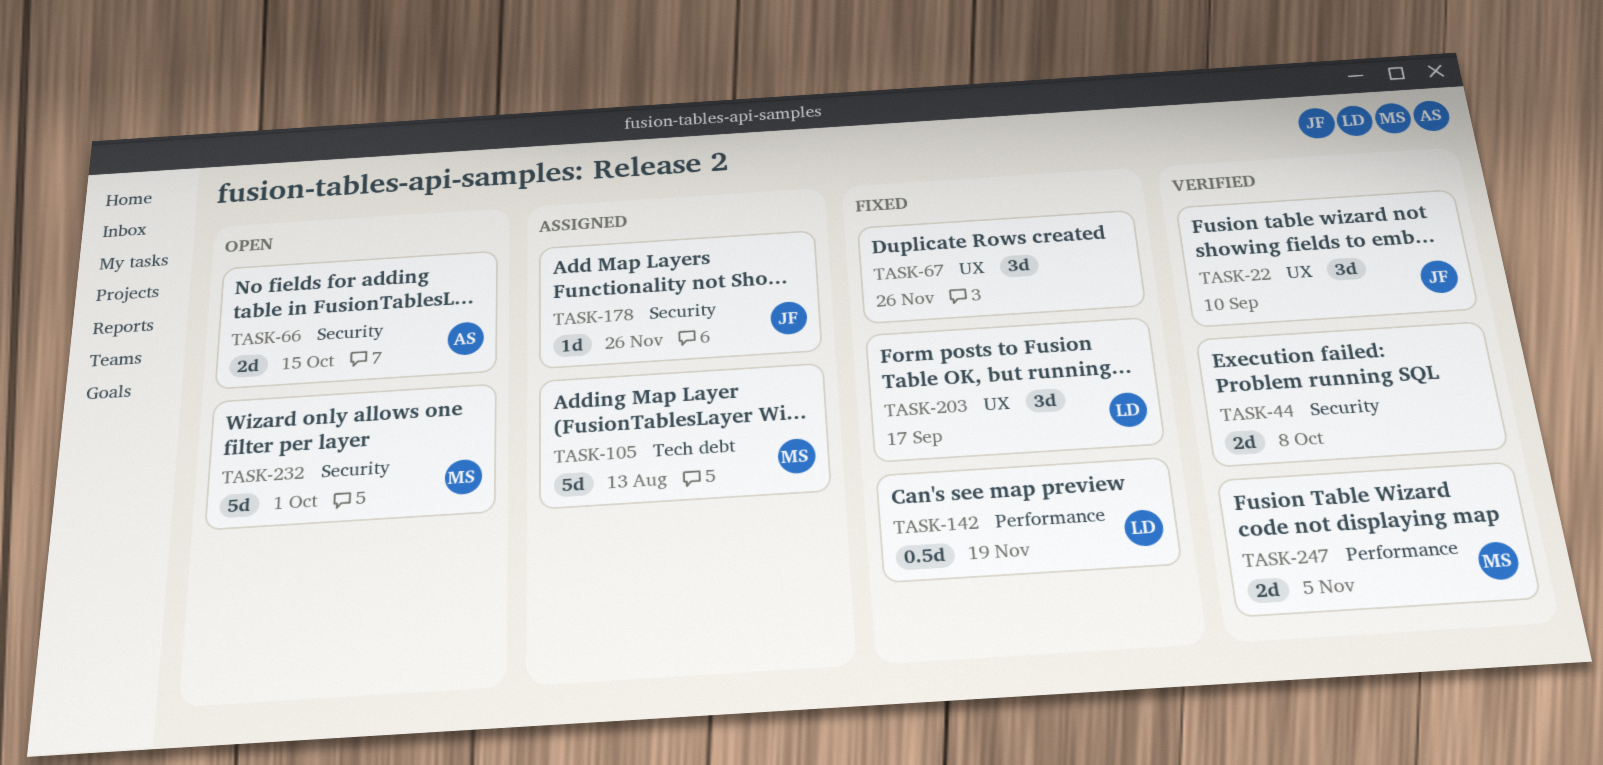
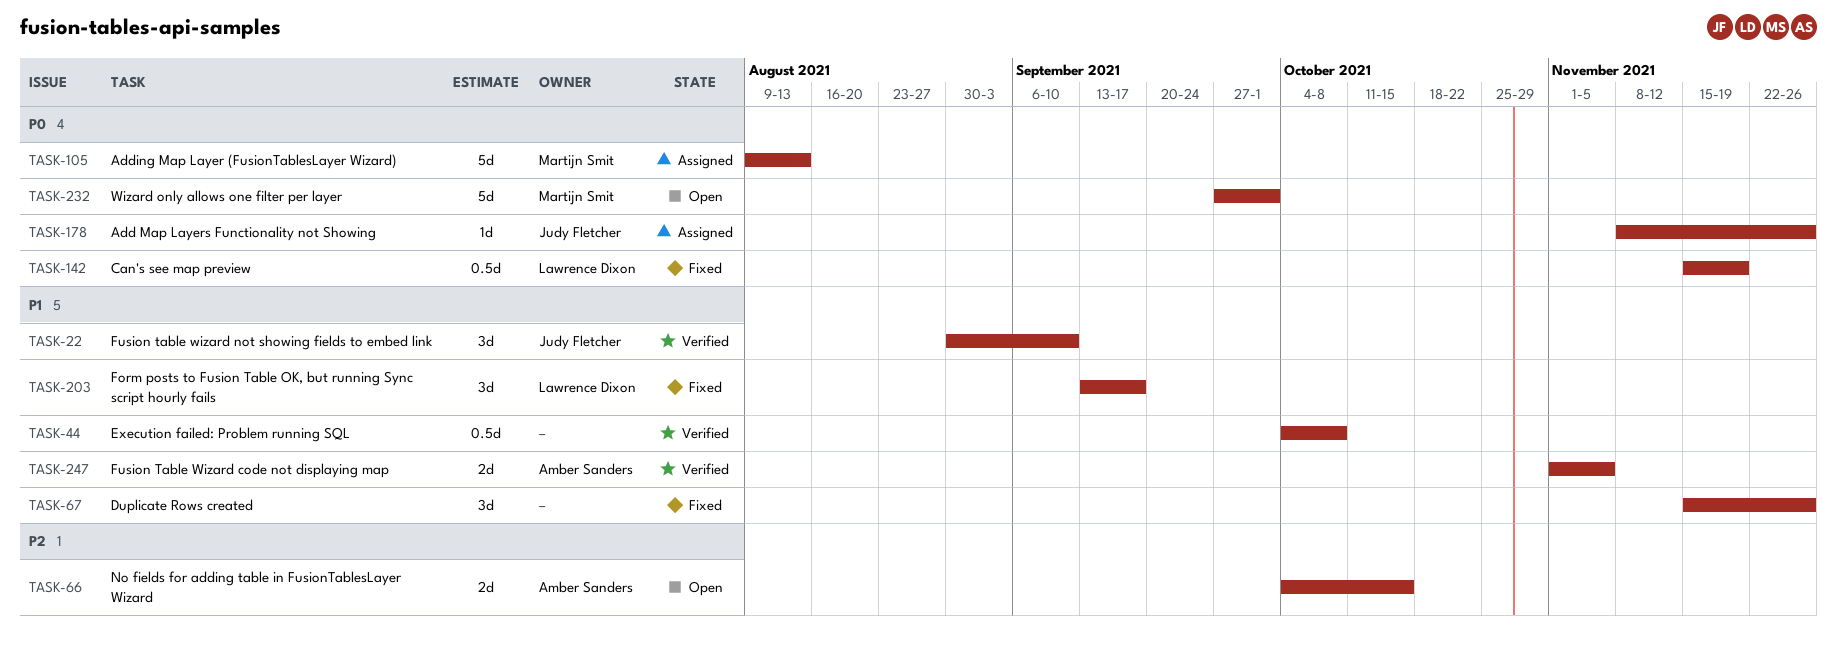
TASK-44, estimate: 2d -> 0.5d
TASK-247, owner: Martijn Smit -> Amber Sanders

